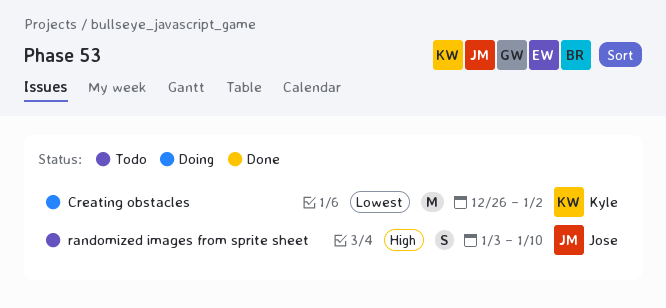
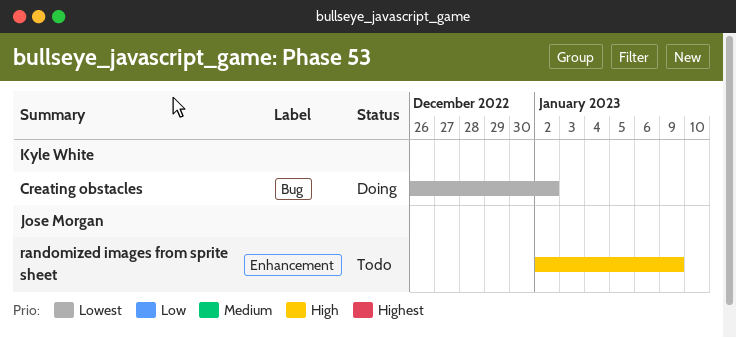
randomized images from sprite sheet, start: Jan 3 -> Jan 2
randomized images from sprite sheet, due: Jan 10 -> Jan 9

